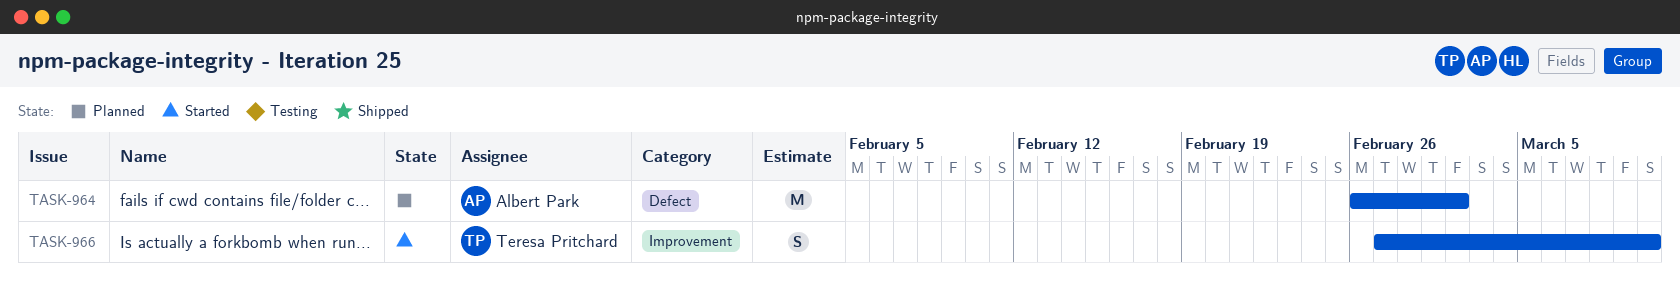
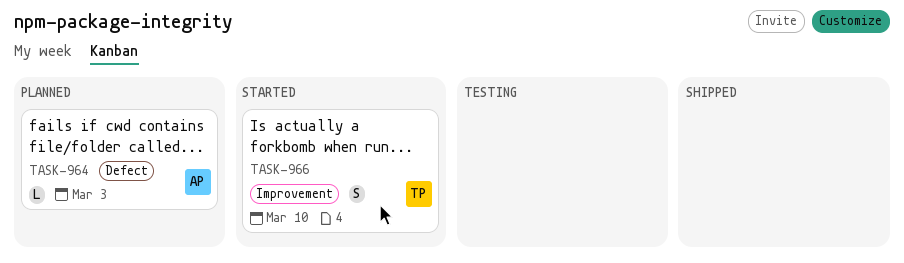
TASK-964, estimate: M -> L
TASK-964, due: Mar 2 -> Mar 3

